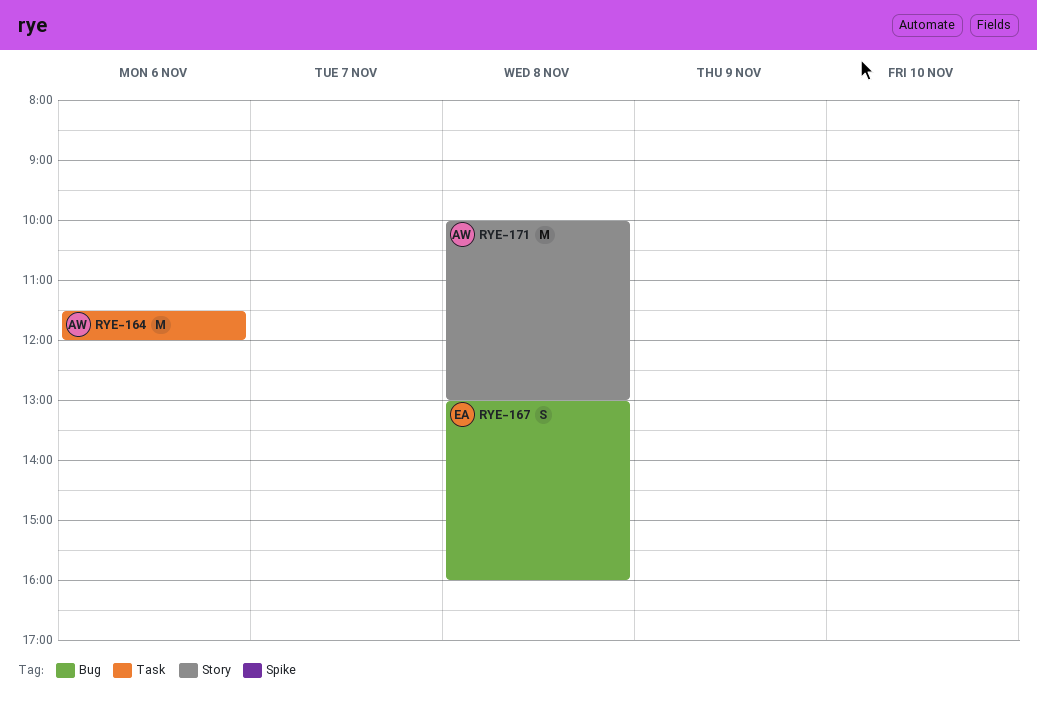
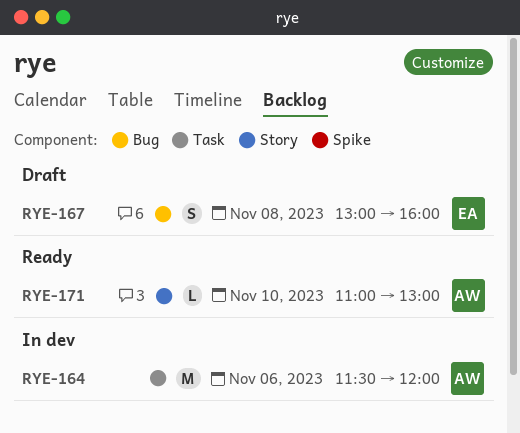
RYE-171, estimate: M -> L
RYE-171, day: Nov 8 -> Nov 10
RYE-171, begins: 10:00 -> 11:00

